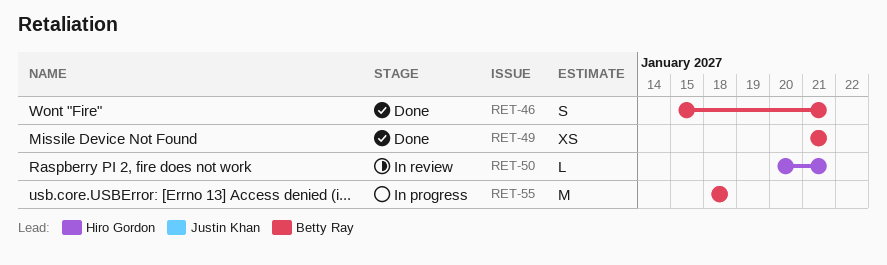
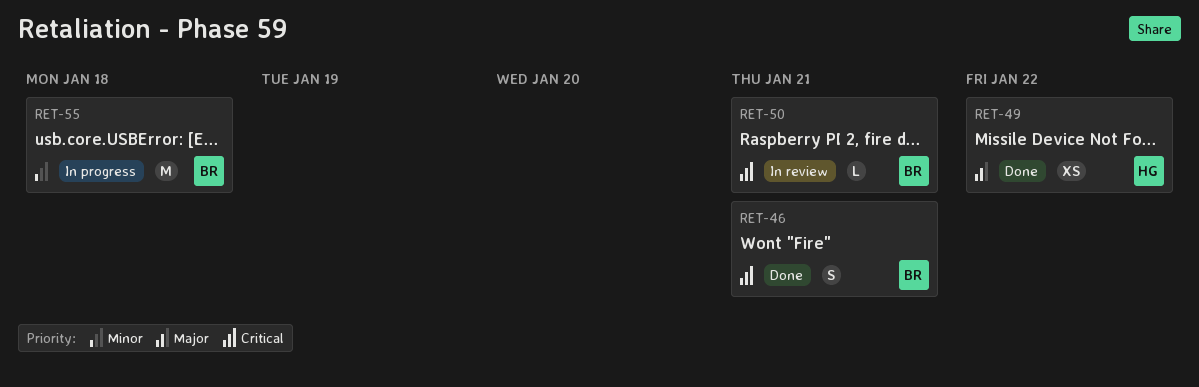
RET-49, owner: Betty Ray -> Hiro Gordon
RET-49, due: Jan 21 -> Jan 22
RET-50, owner: Hiro Gordon -> Betty Ray

